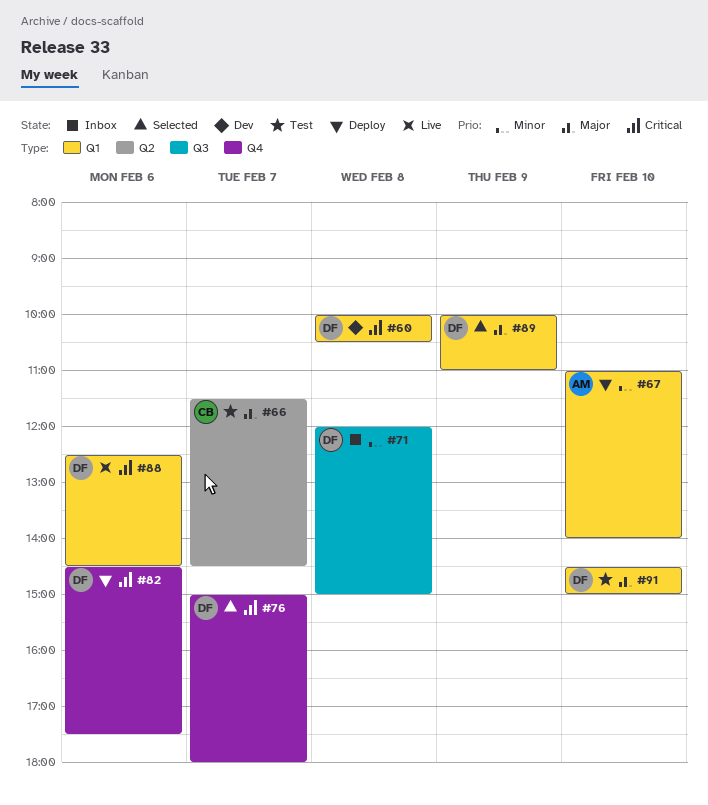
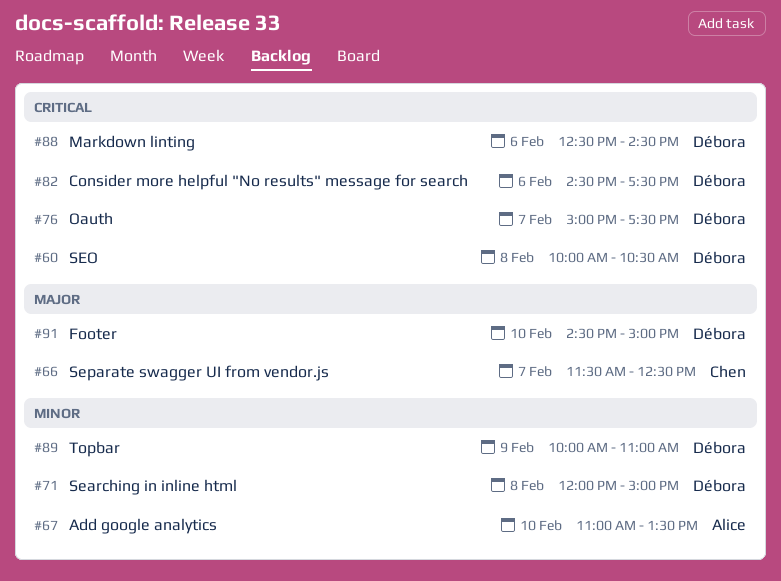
#66, ends: 14:30 -> 12:30
#67, ends: 14:00 -> 13:30
#76, ends: 18:00 -> 17:30
#89, priority: Major -> Minor

